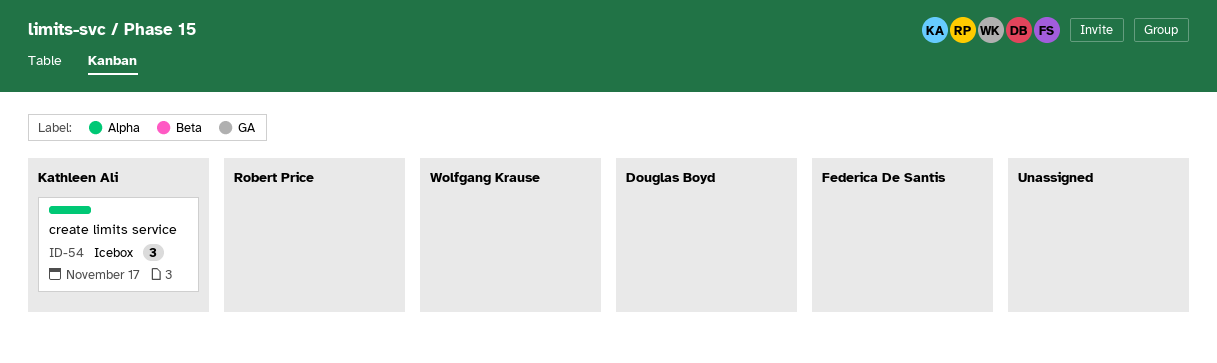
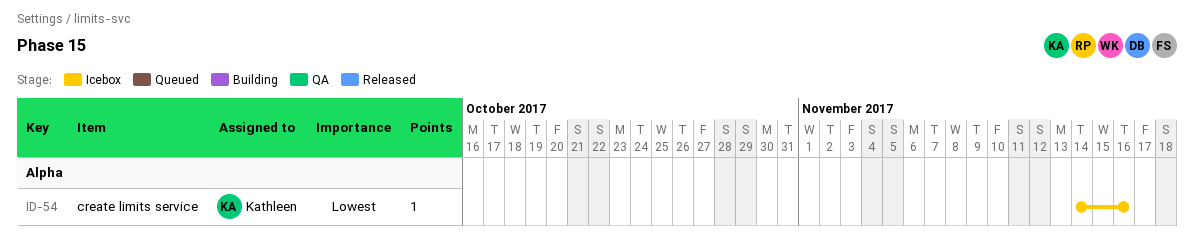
ID-54, estimate: 3 -> 1
ID-54, due: Nov 17 -> Nov 16

